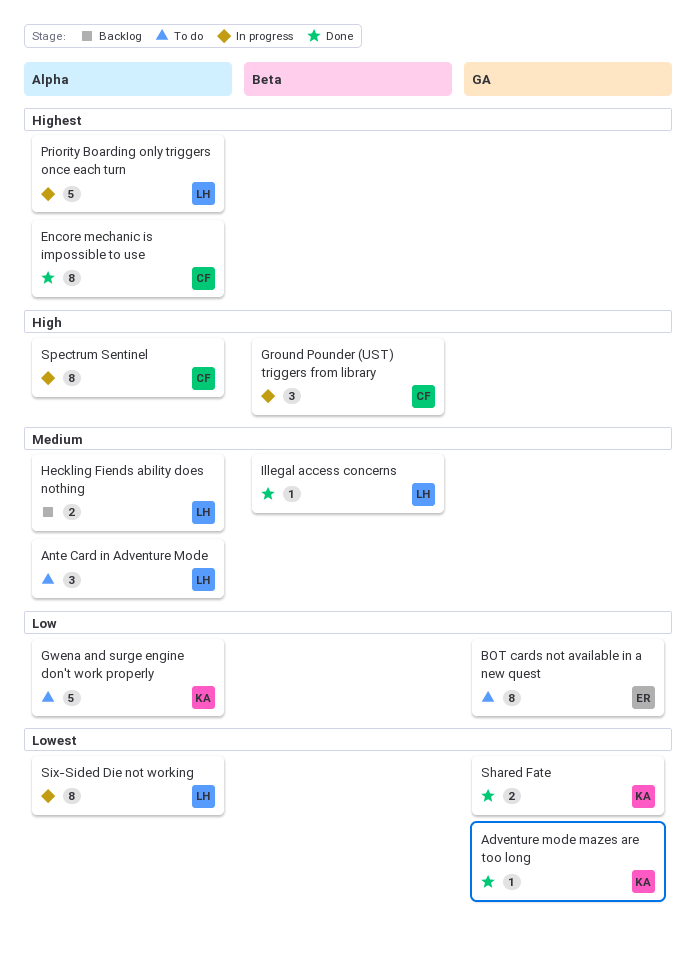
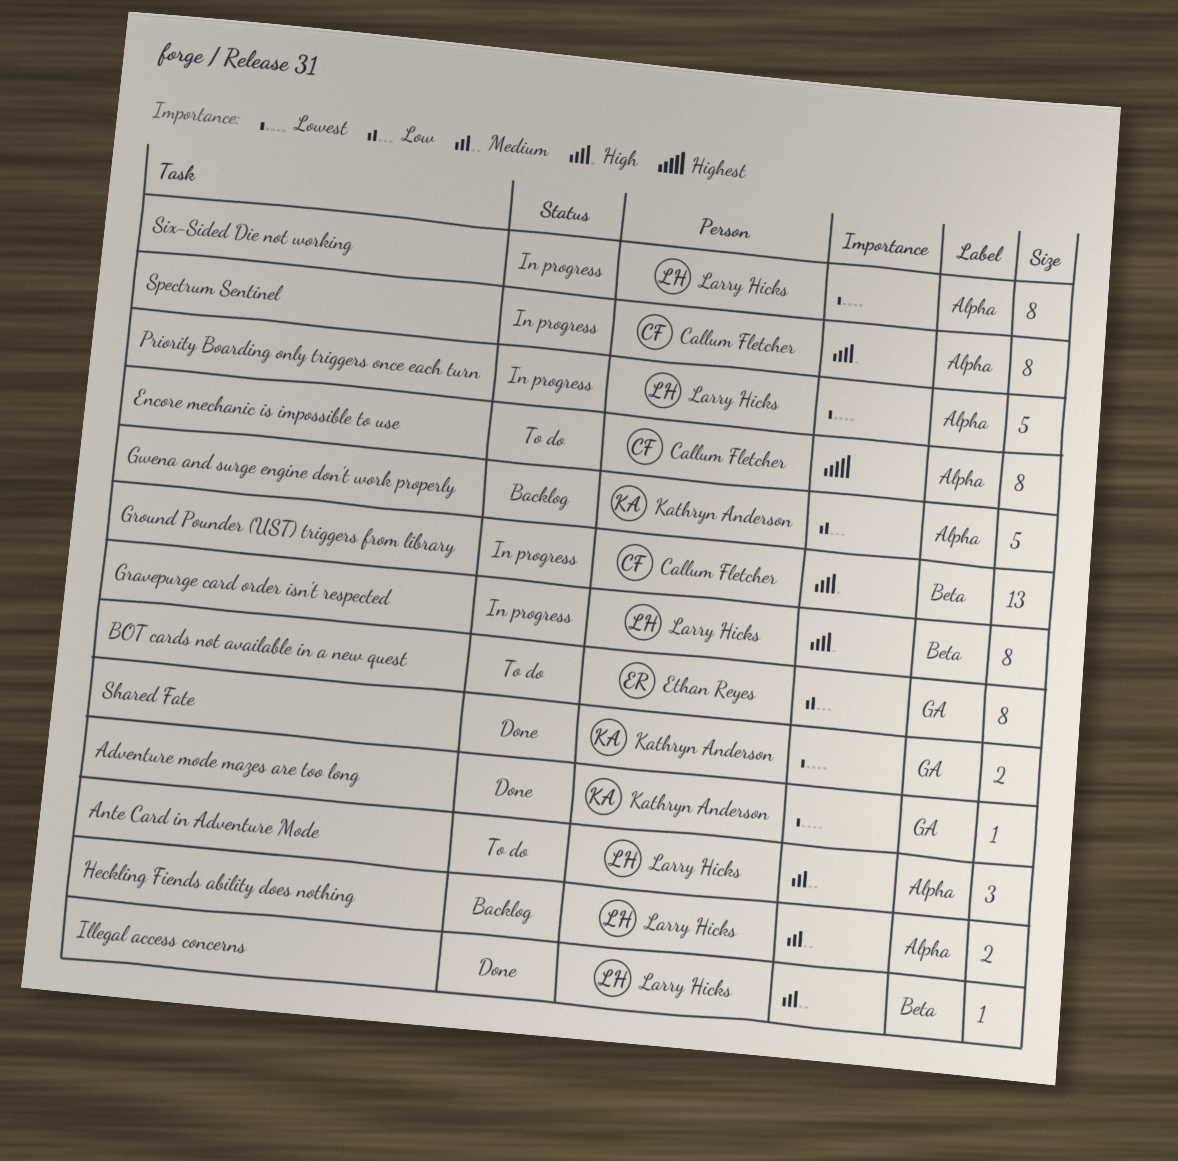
Encore mechanic is impossible to use, status: Done -> To do
Gravepurge card order isn't respected: none -> present
Ground Pounder (UST) triggers from library, estimate: 3 -> 13
Gwena and surge engine don't work properly, status: To do -> Backlog
Priority Boarding only triggers once each turn, priority: Highest -> Lowest

